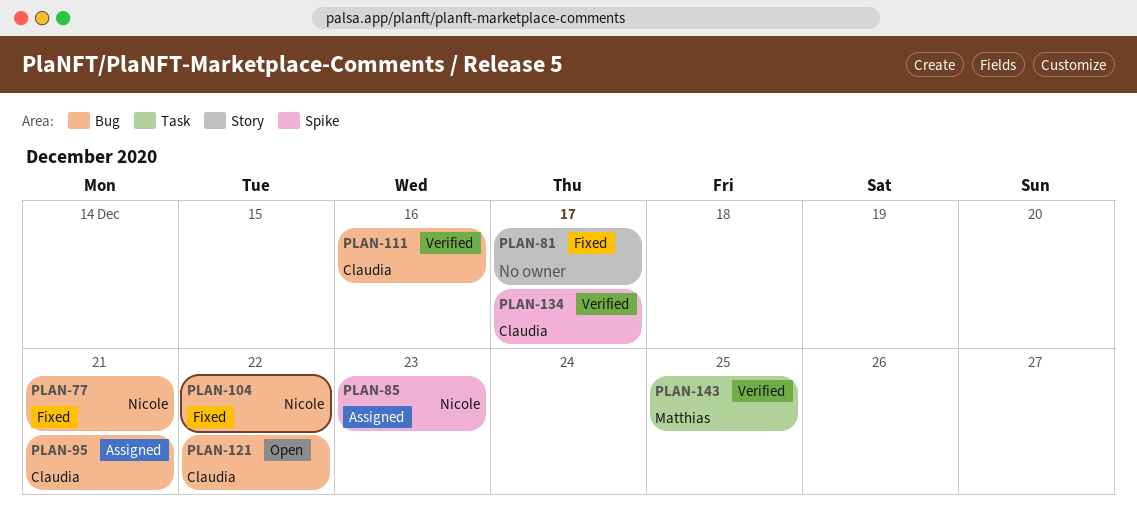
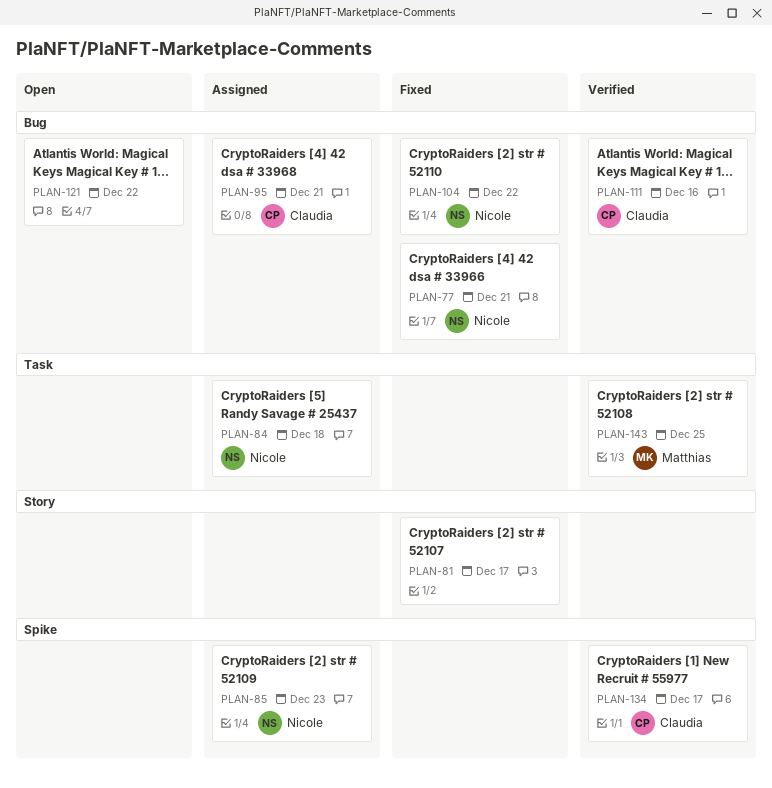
PLAN-84: none -> present
PLAN-121, owner: Claudia -> none

